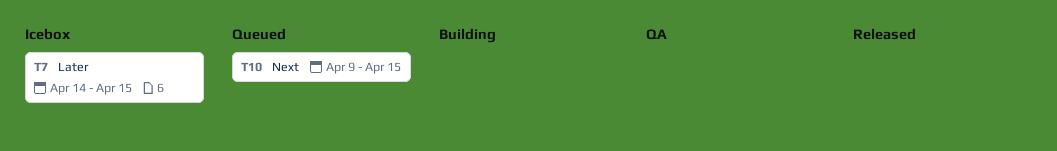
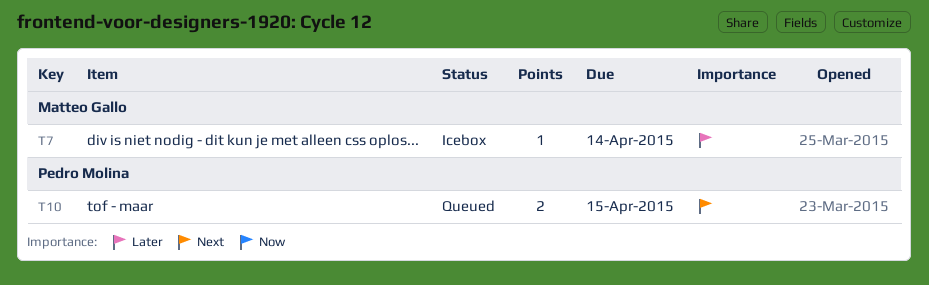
T7, due: Apr 15 -> Apr 14

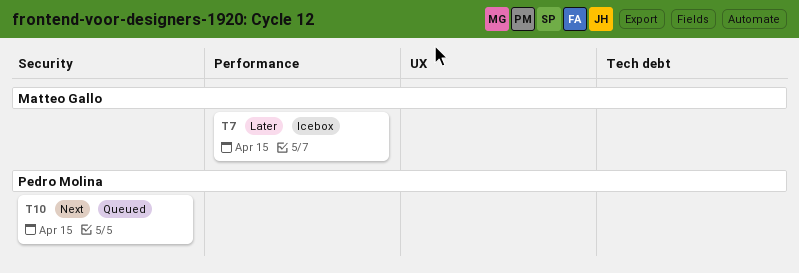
T7, due: Apr 14 -> Apr 15

